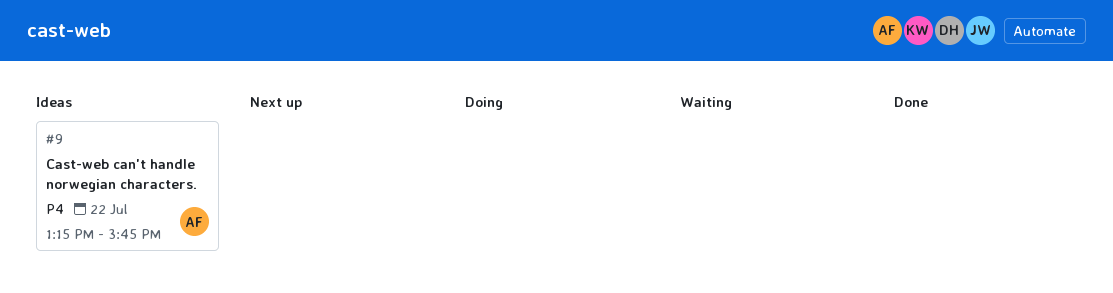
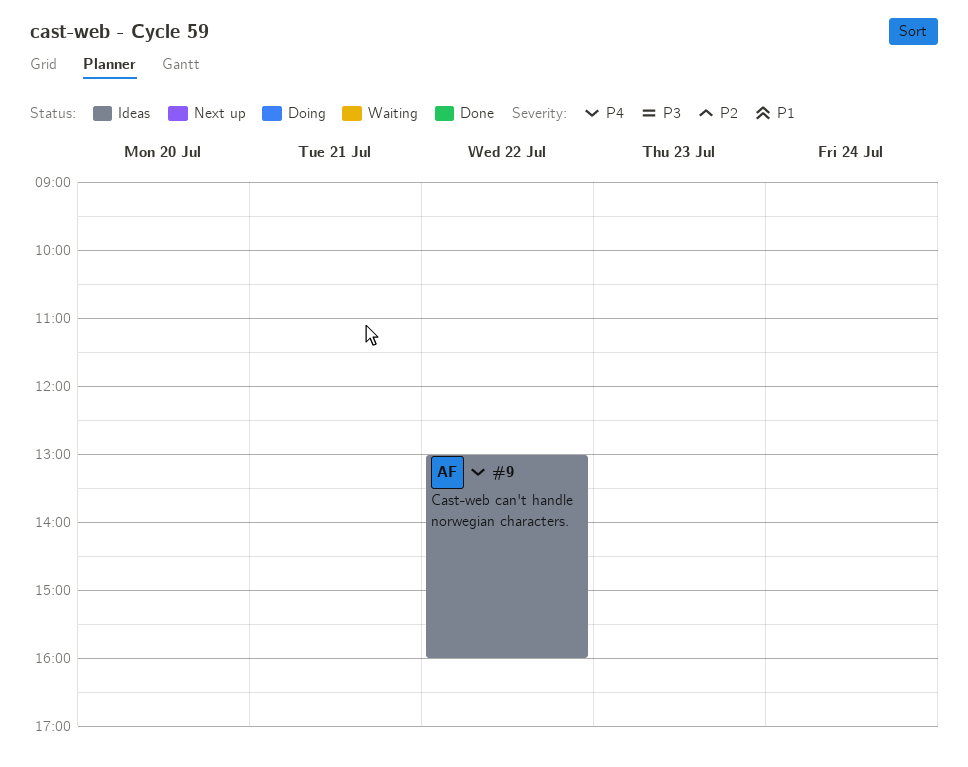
#9, begins: 13:15 -> 13:00
#9, ends: 15:45 -> 16:00

